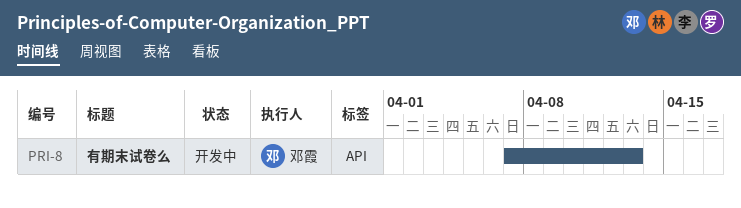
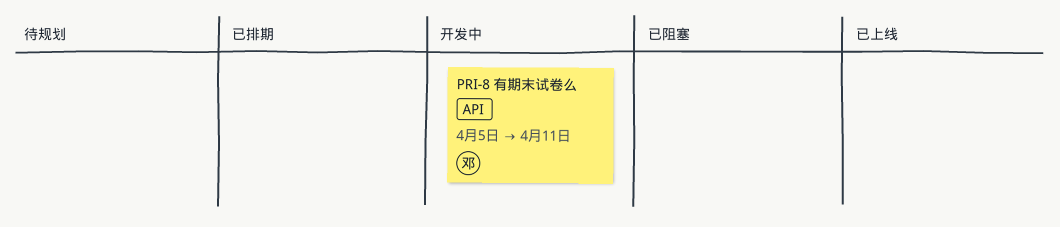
PRI-8, start: Apr 7 -> Apr 5
PRI-8, due: Apr 13 -> Apr 11

